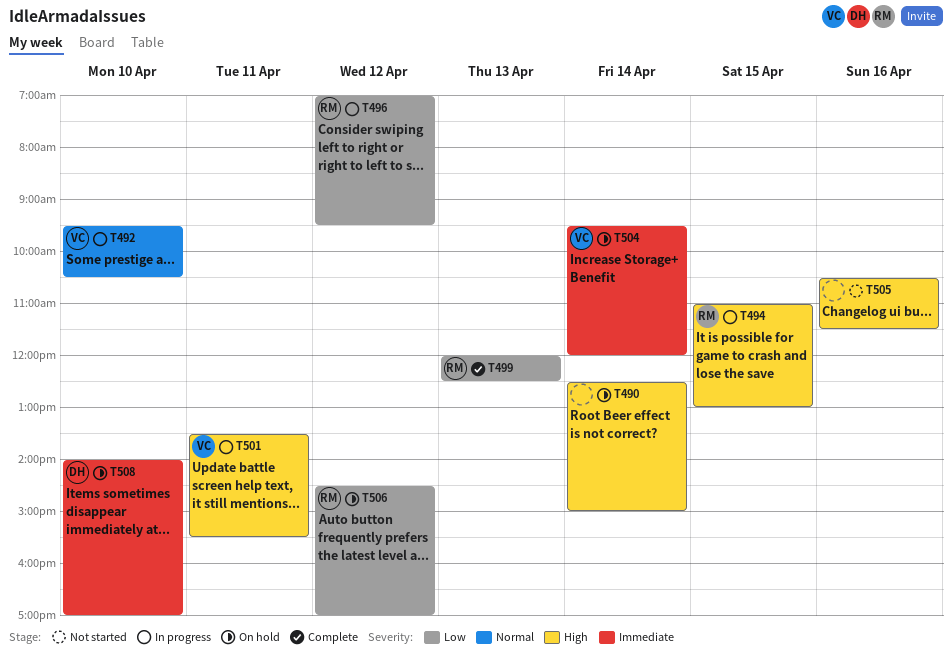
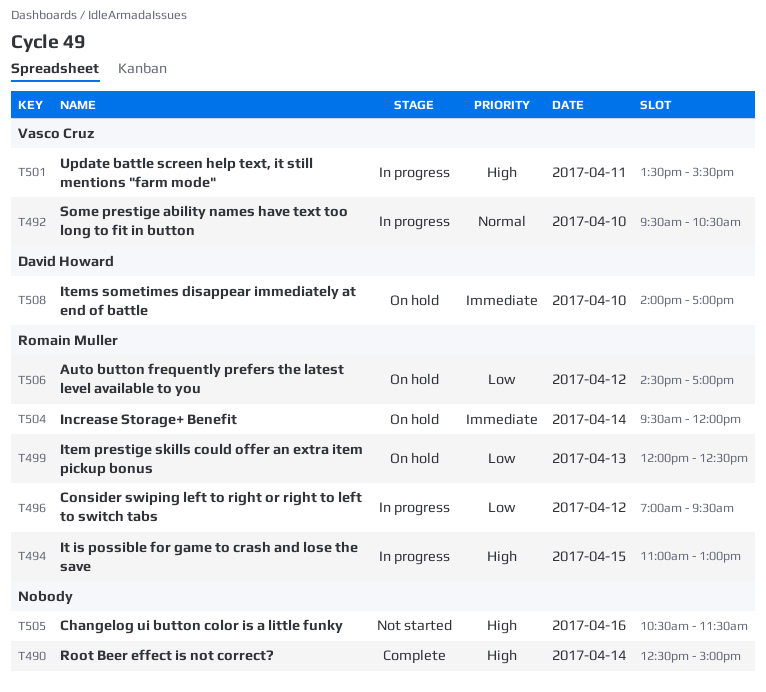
T490, status: On hold -> Complete
T499, status: Complete -> On hold
T504, owner: Vasco Cruz -> Romain Muller

